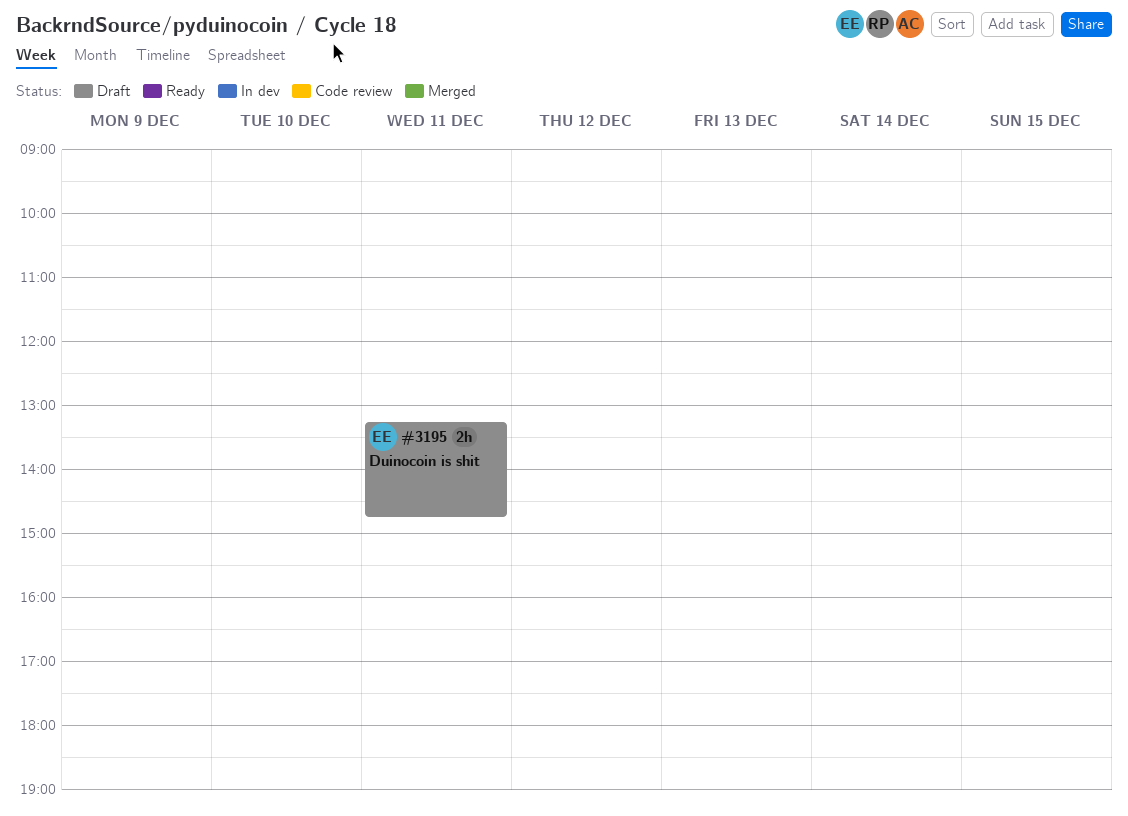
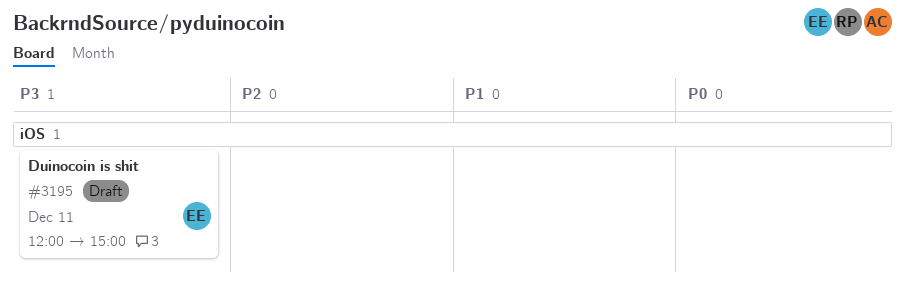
#3195, begins: 13:15 -> 12:00
#3195, ends: 14:45 -> 15:00

